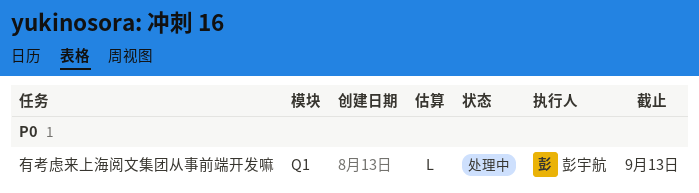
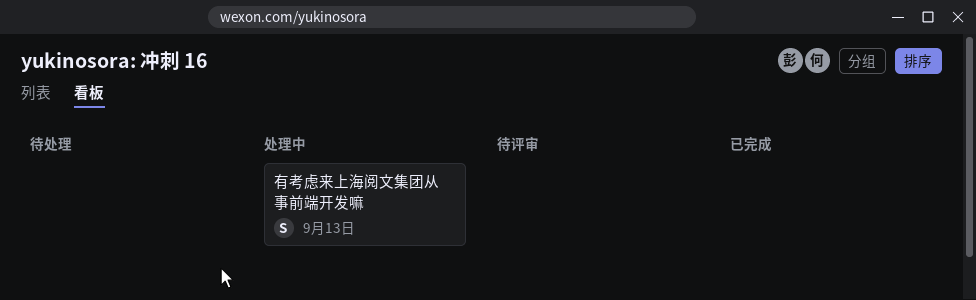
有考虑来上海阅文集团从事前端开发嘛, estimate: L -> S

